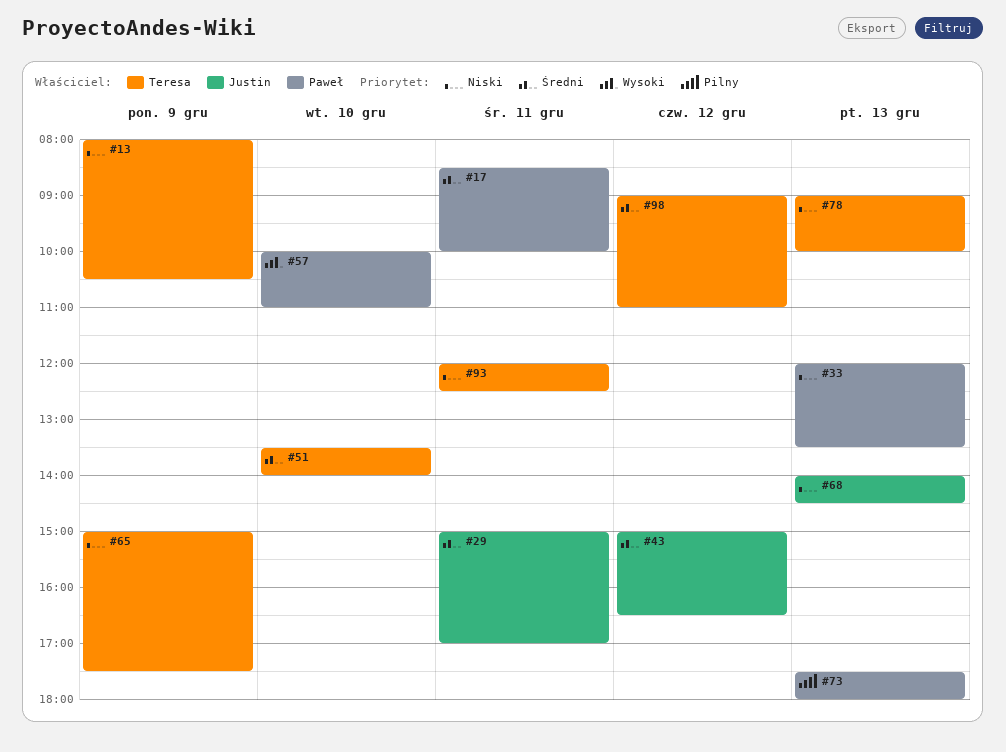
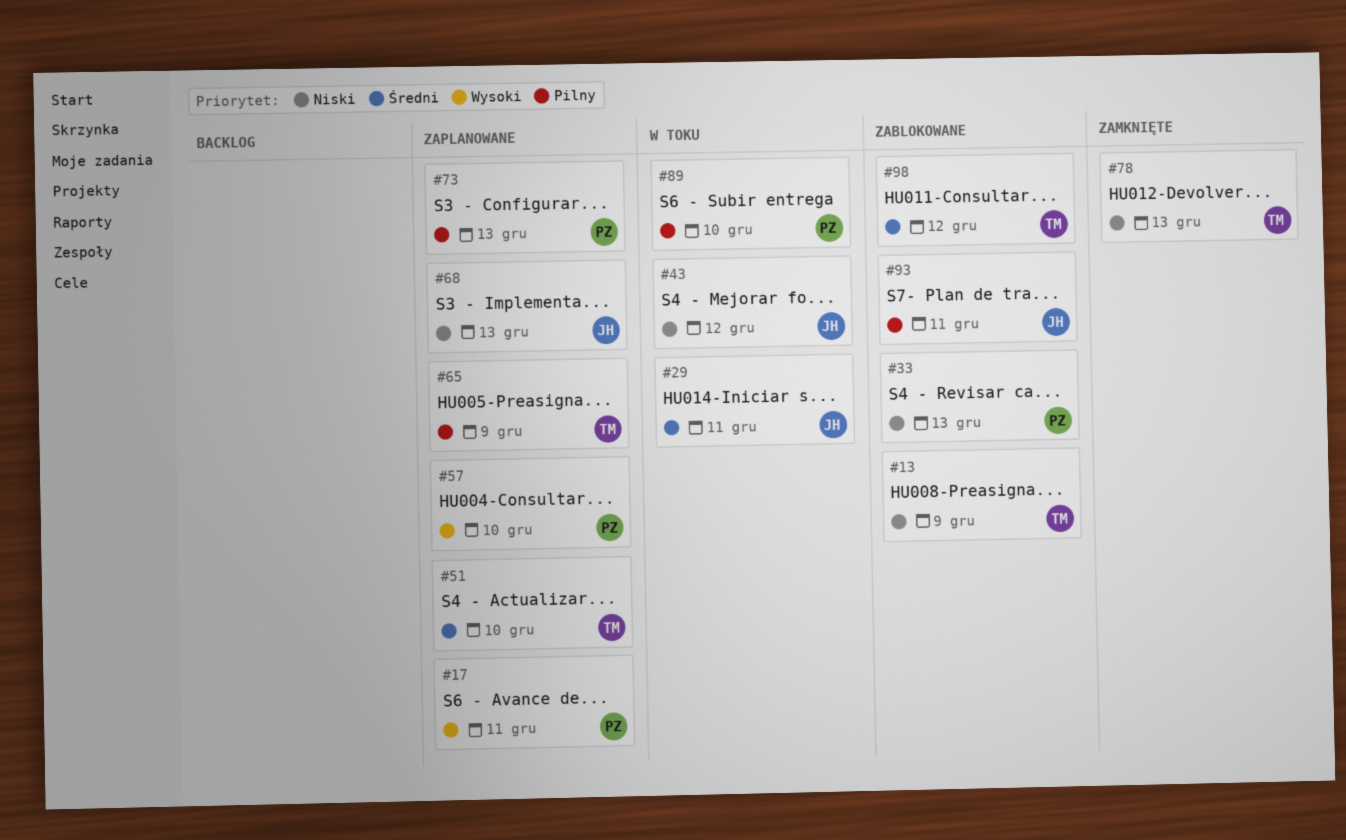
#17, priority: Średni -> Wysoki
#43, priority: Średni -> Niski
#65, priority: Niski -> Pilny
#89: none -> present
#93, owner: Teresa -> Justin
#93, priority: Niski -> Pilny

